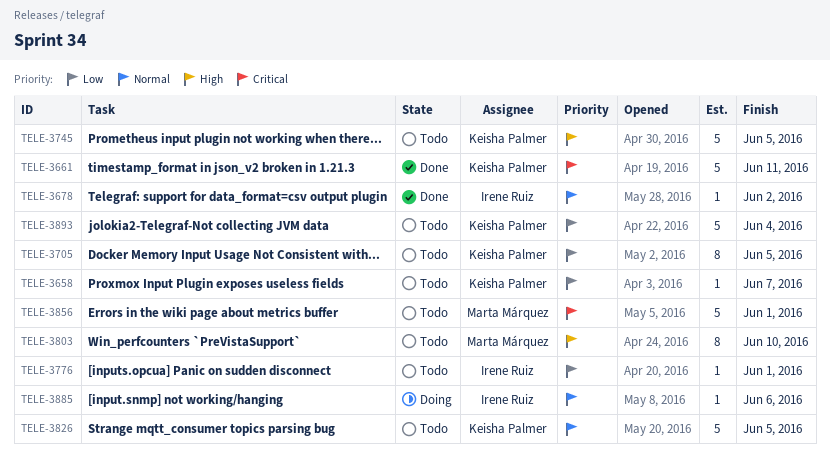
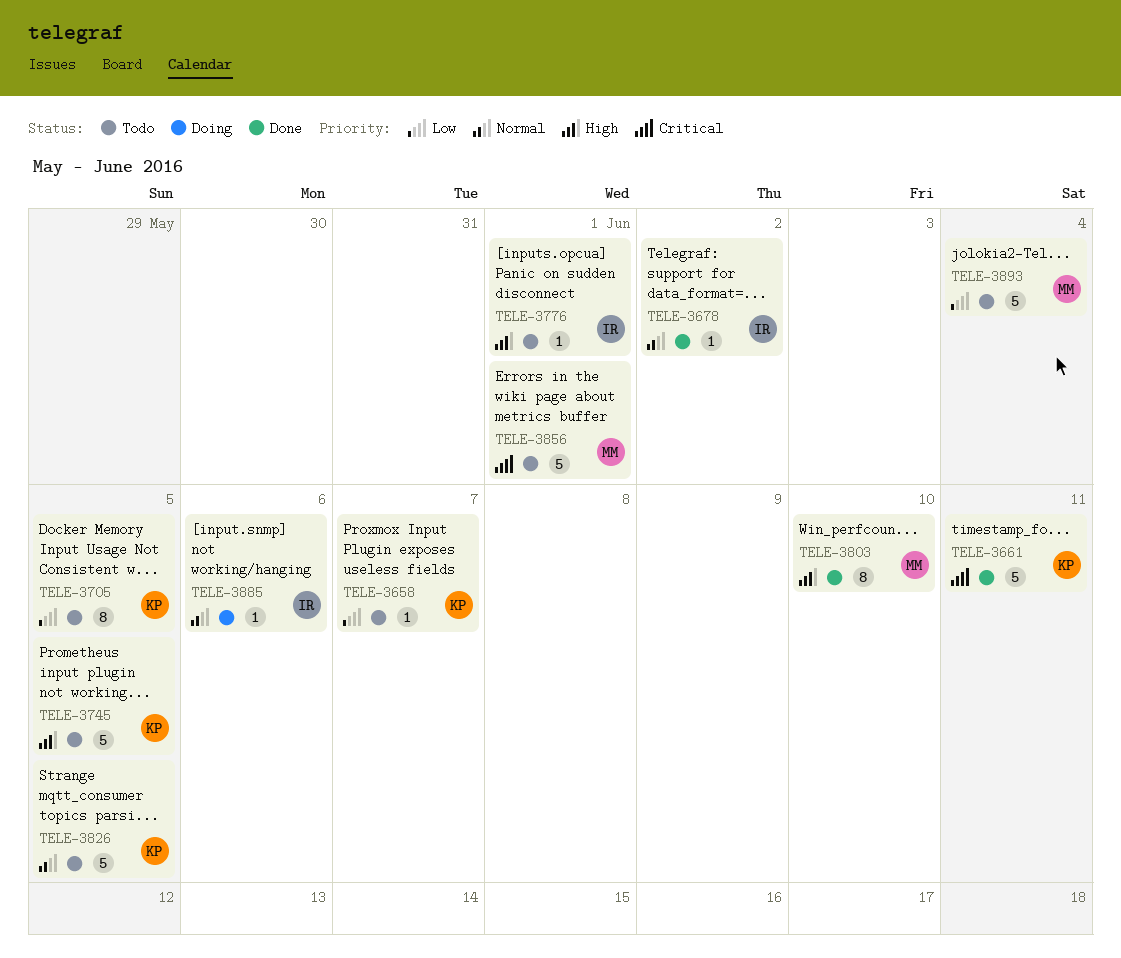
TELE-3776, priority: Low -> High
TELE-3803, status: Todo -> Done
TELE-3893, owner: Keisha Palmer -> Marta Márquez

